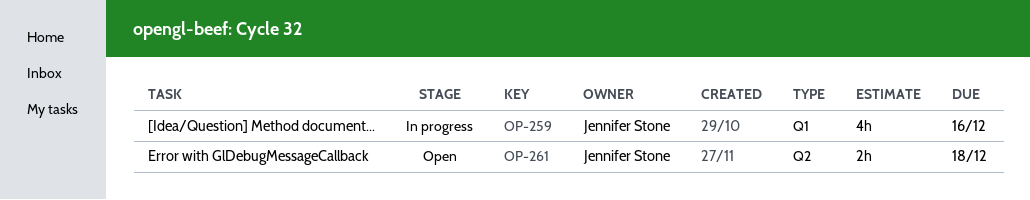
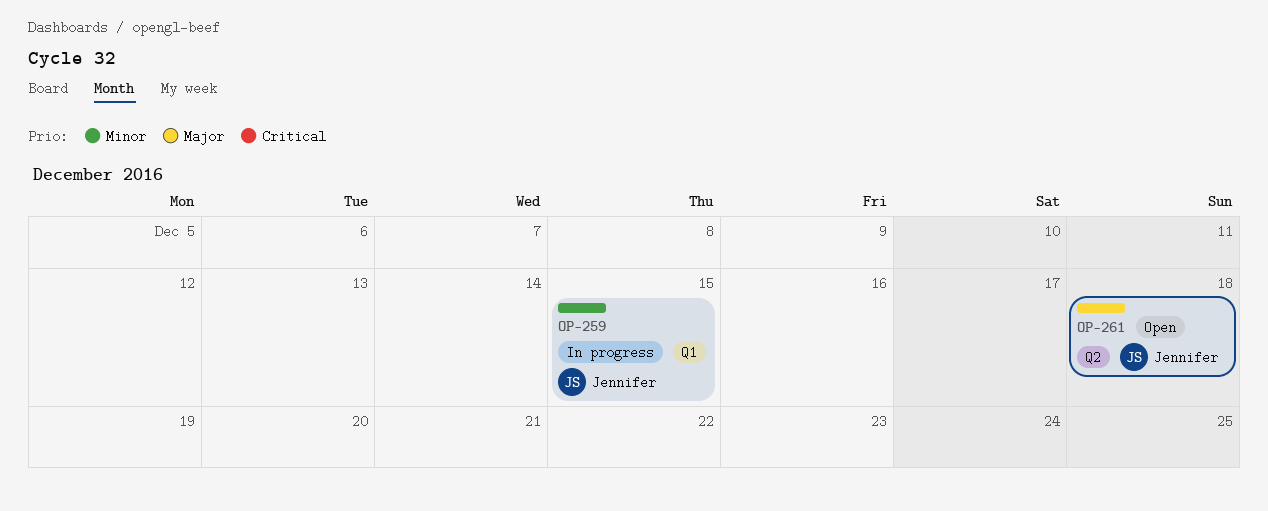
OP-259, due: Dec 16 -> Dec 15

